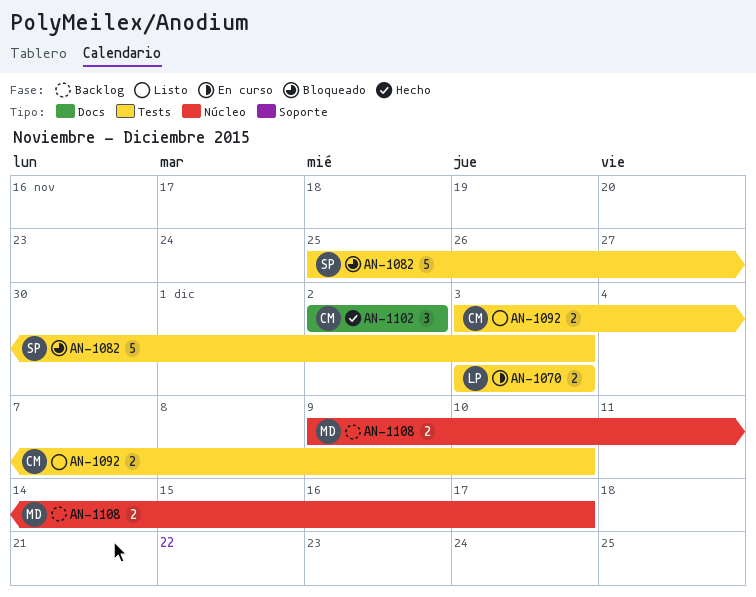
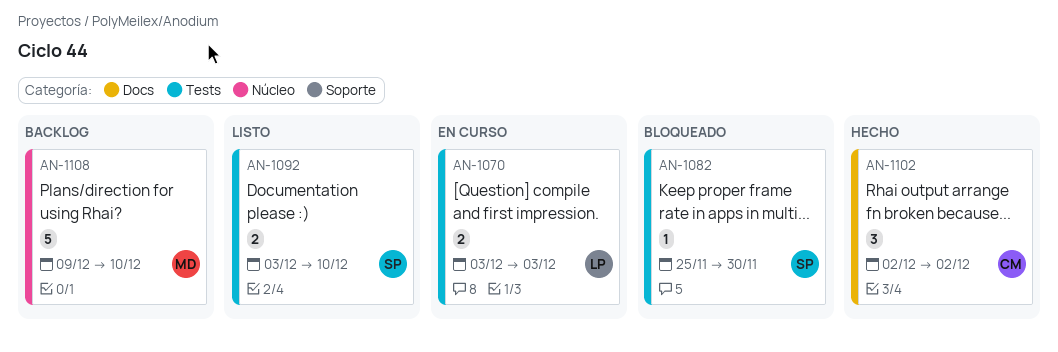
AN-1082, estimate: 5 -> 1
AN-1082, due: Dec 3 -> Nov 30
AN-1092, owner: CM -> SP
AN-1108, estimate: 2 -> 5
AN-1108, due: Dec 17 -> Dec 10

